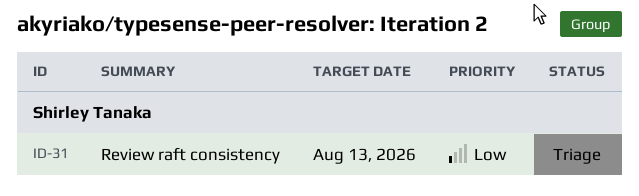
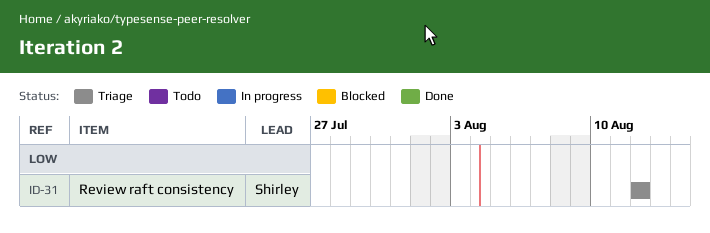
ID-31, due: Aug 13 -> Aug 12

